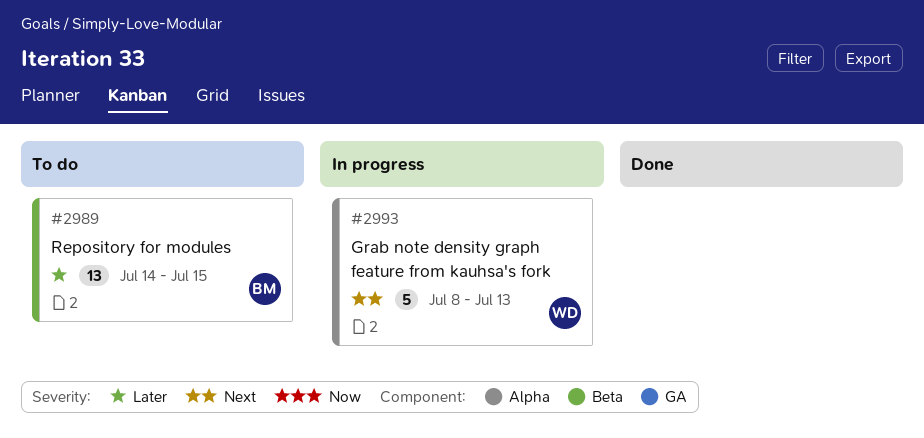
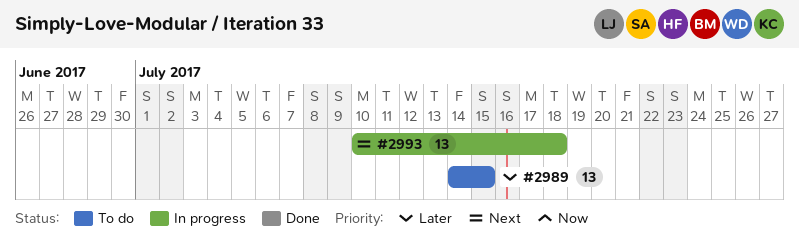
#2993, estimate: 5 -> 13
#2993, start: Jul 8 -> Jul 10
#2993, due: Jul 13 -> Jul 18

